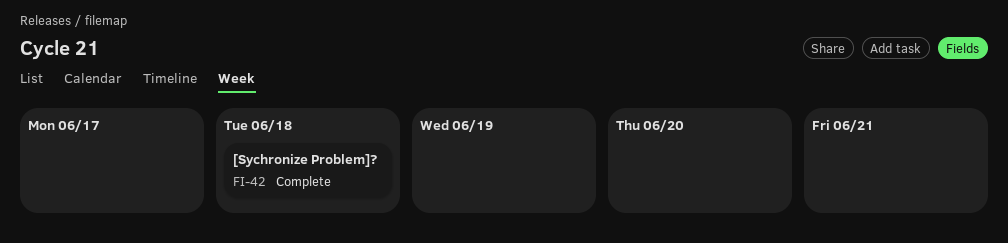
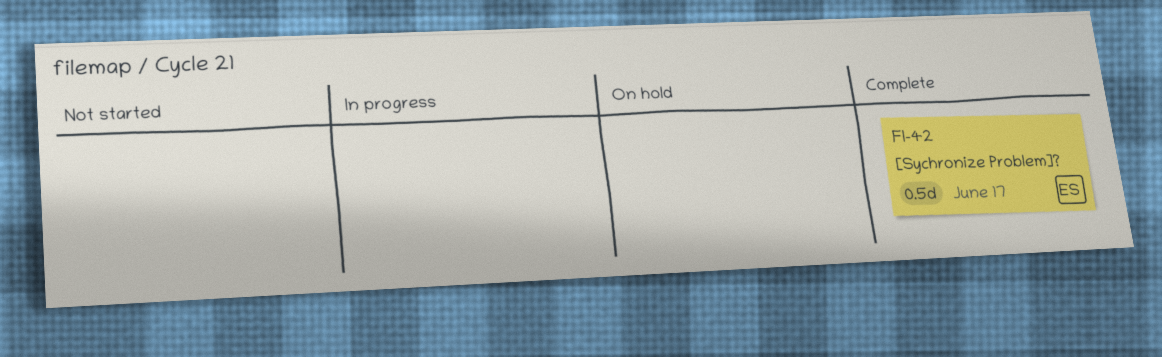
FI-42, due: Jun 18 -> Jun 17

